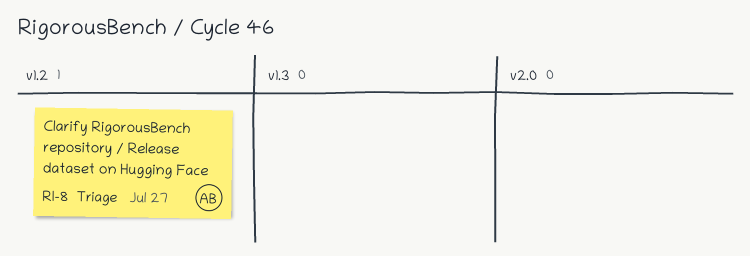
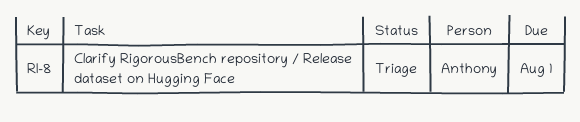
RI-8, due: Jul 27 -> Aug 1

